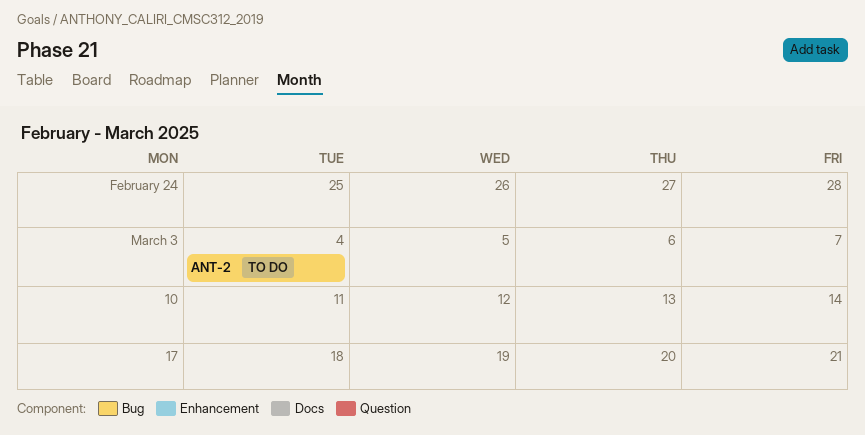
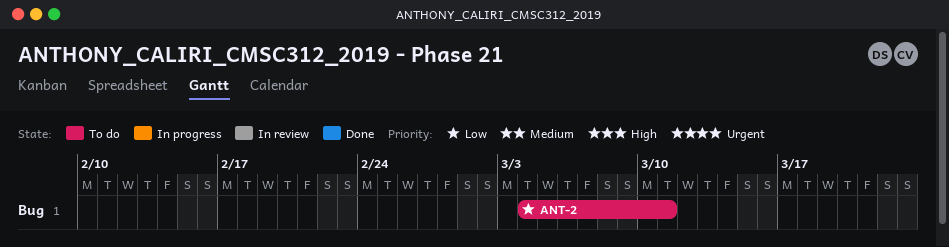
ANT-2, due: Mar 4 -> Mar 11

